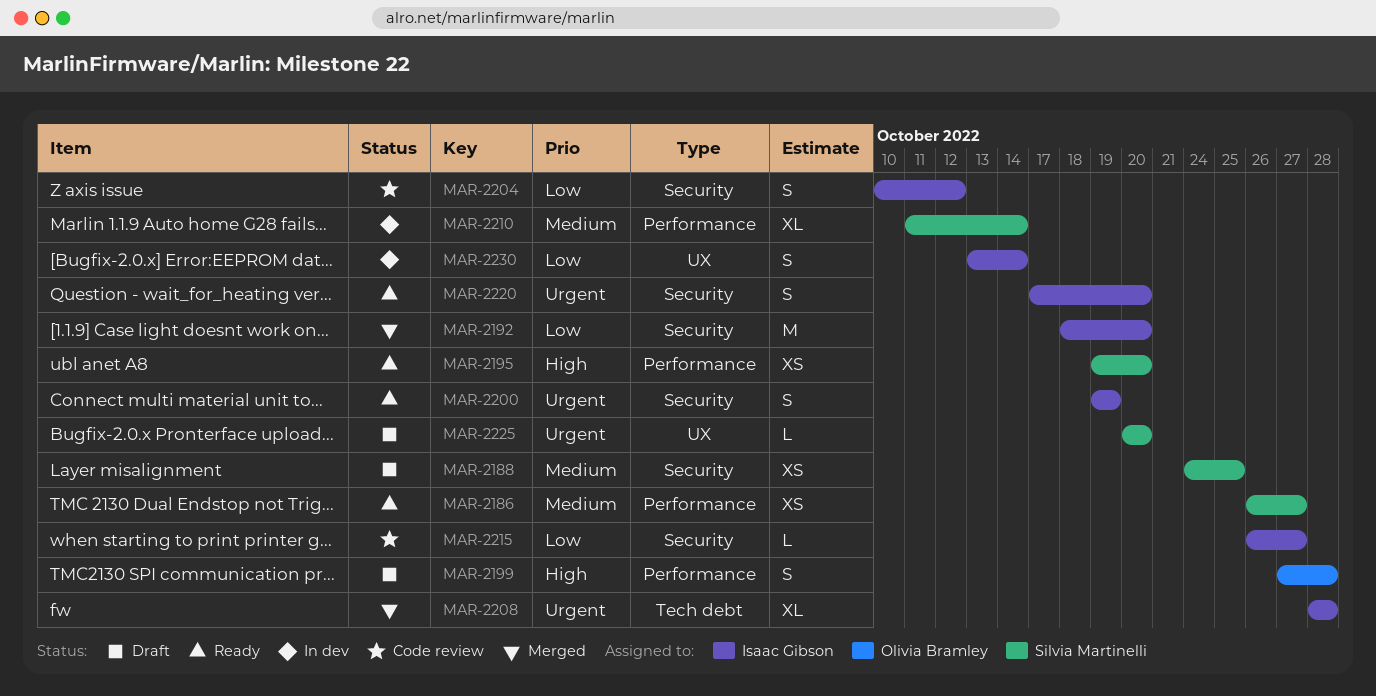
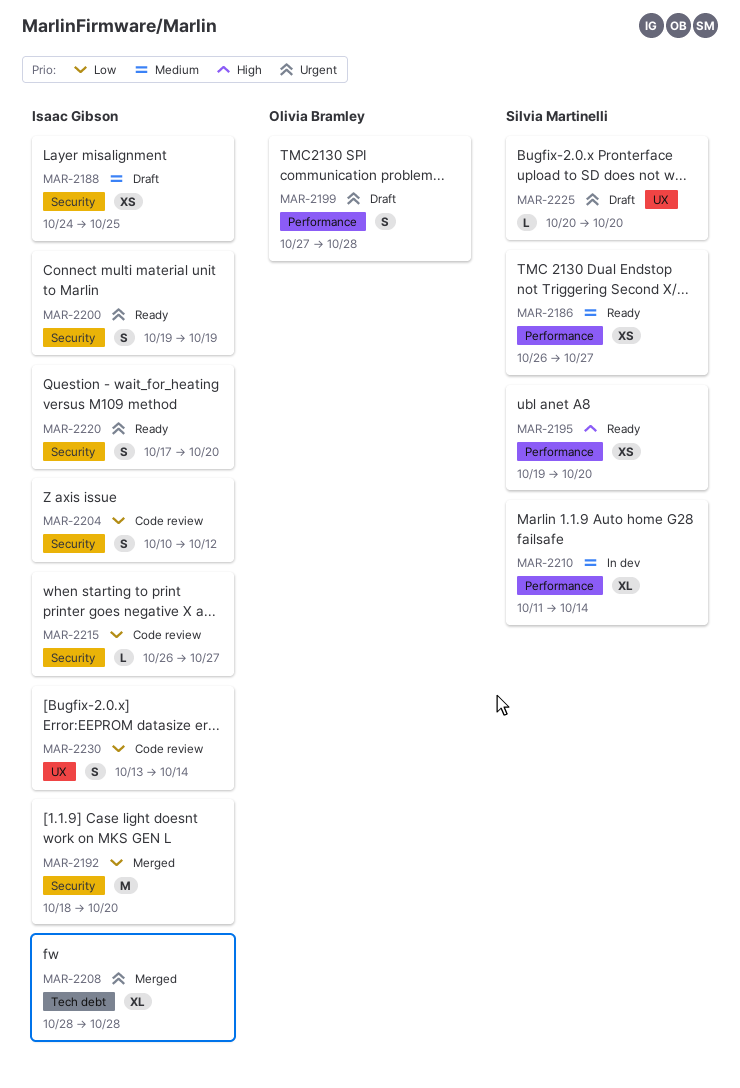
MAR-2188, owner: Silvia Martinelli -> Isaac Gibson
MAR-2199, priority: High -> Urgent
MAR-2230, status: In dev -> Code review

